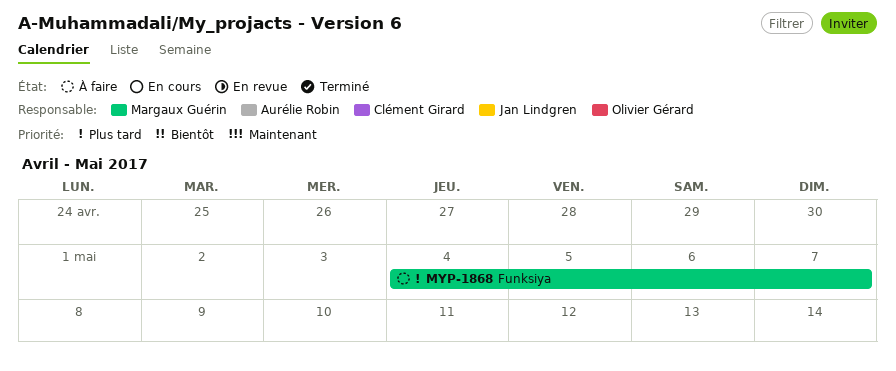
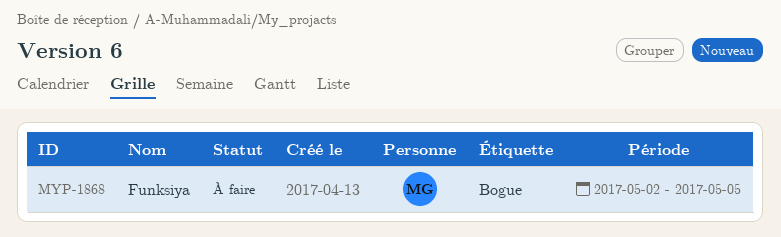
MYP-1868, start: May 4 -> May 2
MYP-1868, due: May 7 -> May 5

